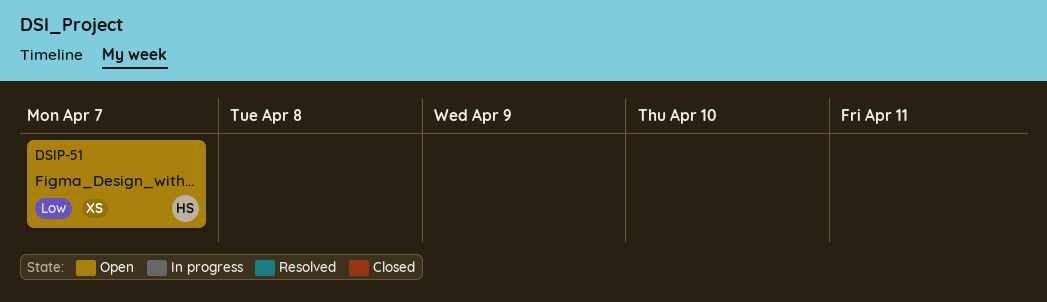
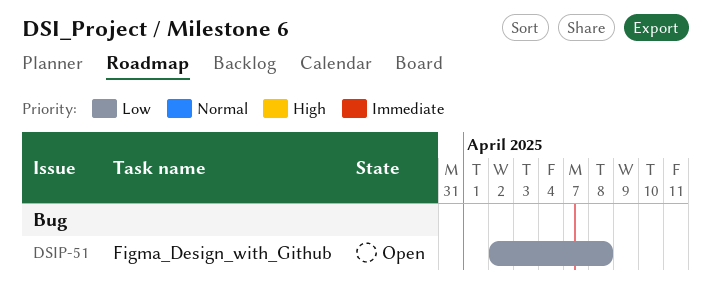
DSIP-51, due: Apr 7 -> Apr 8

